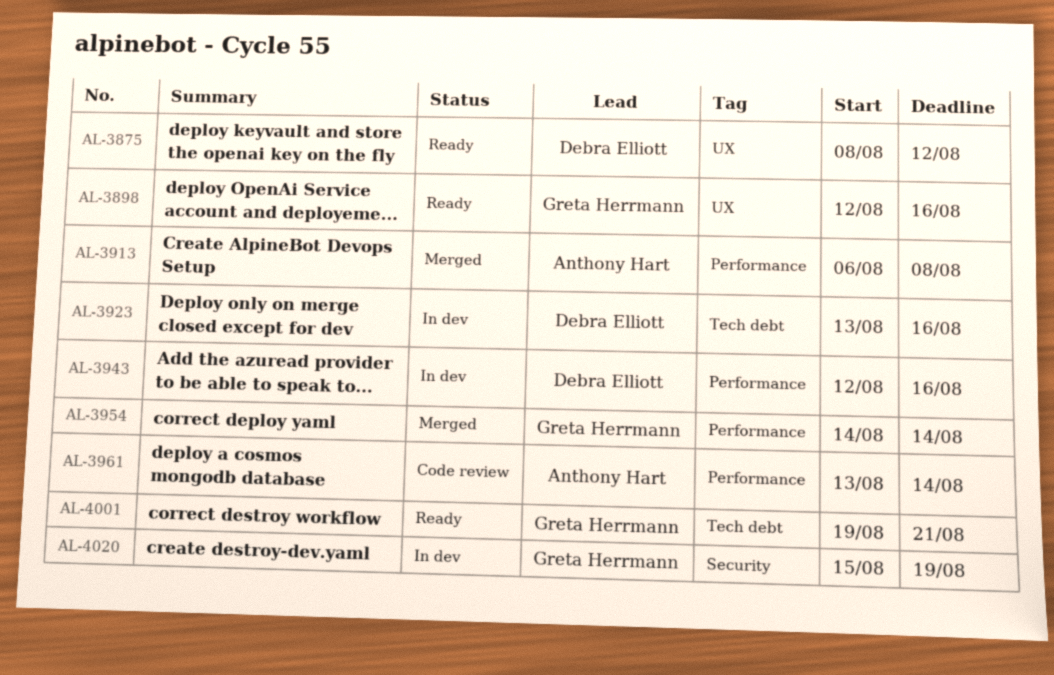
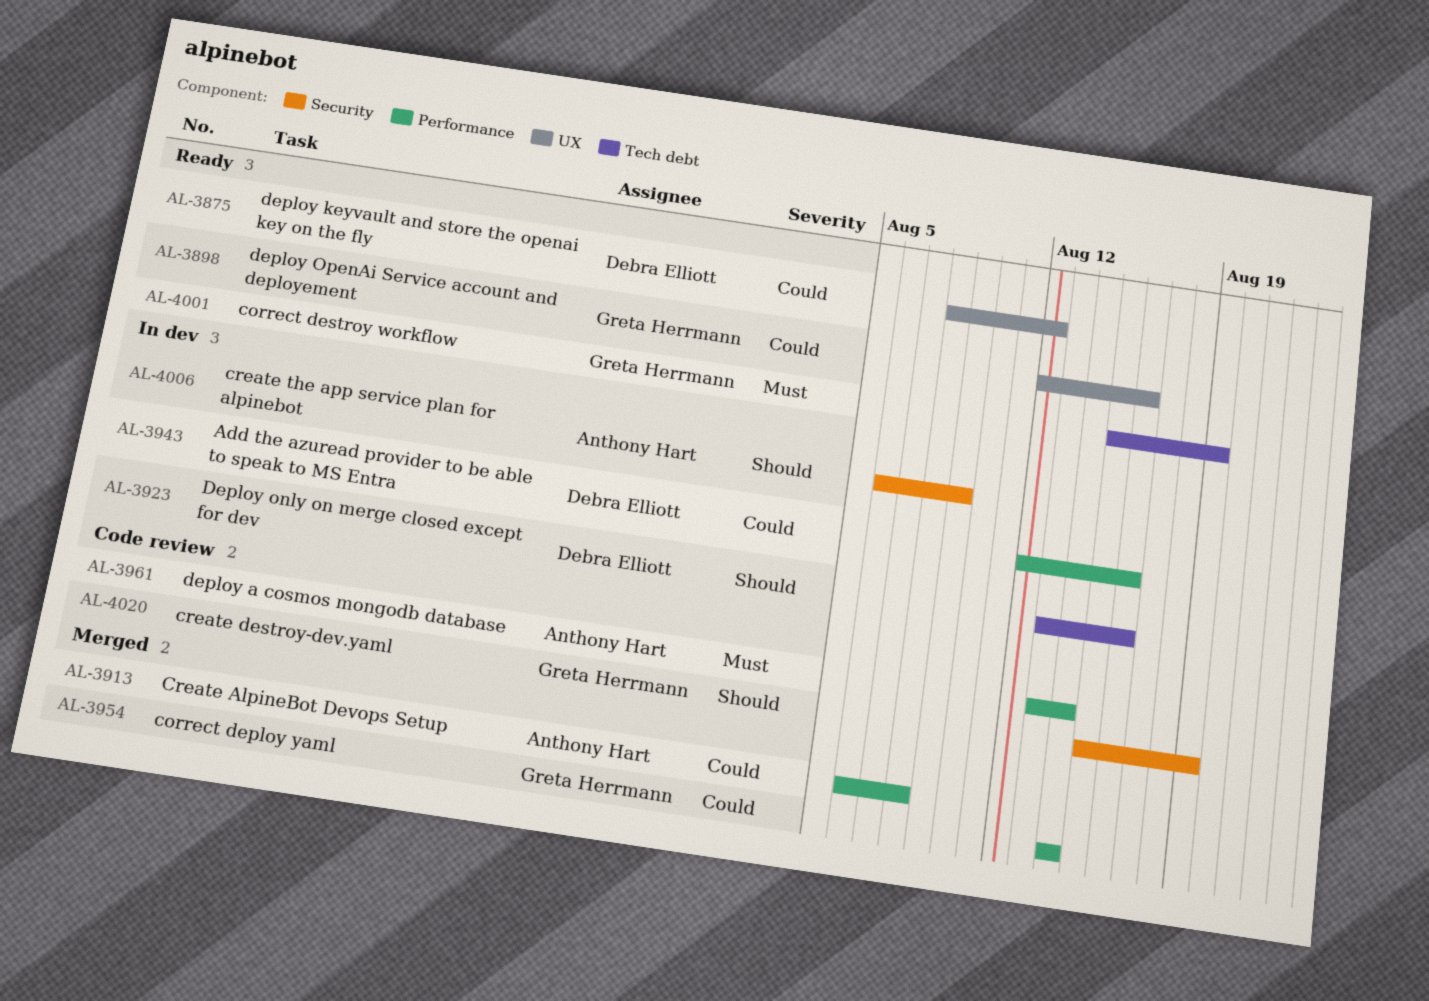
AL-4001, start: Aug 19 -> Aug 15
AL-4001, due: Aug 21 -> Aug 19
AL-4006: none -> present
AL-4020, status: In dev -> Code review

